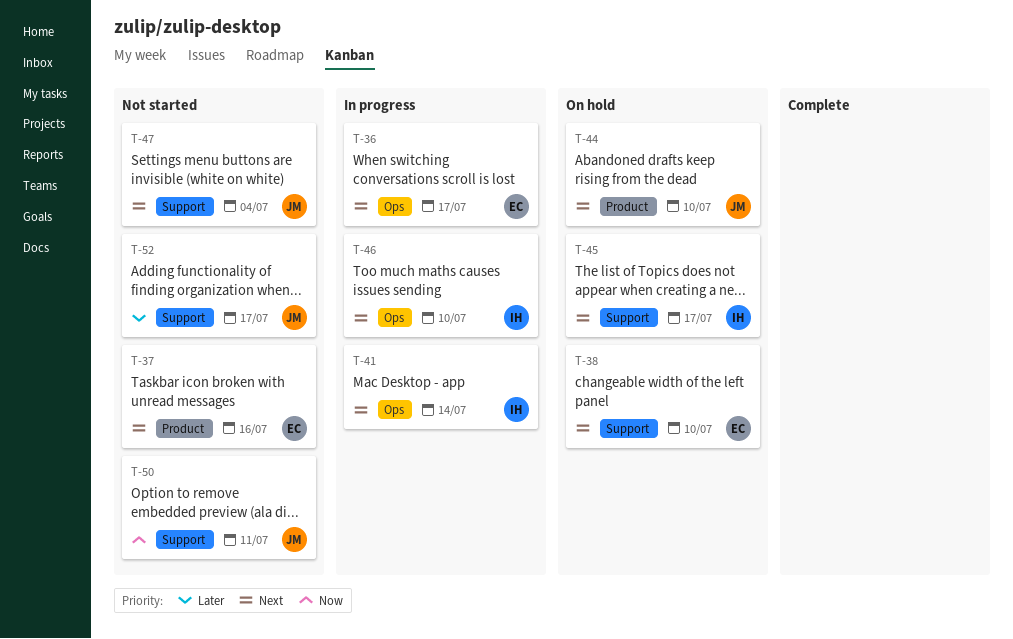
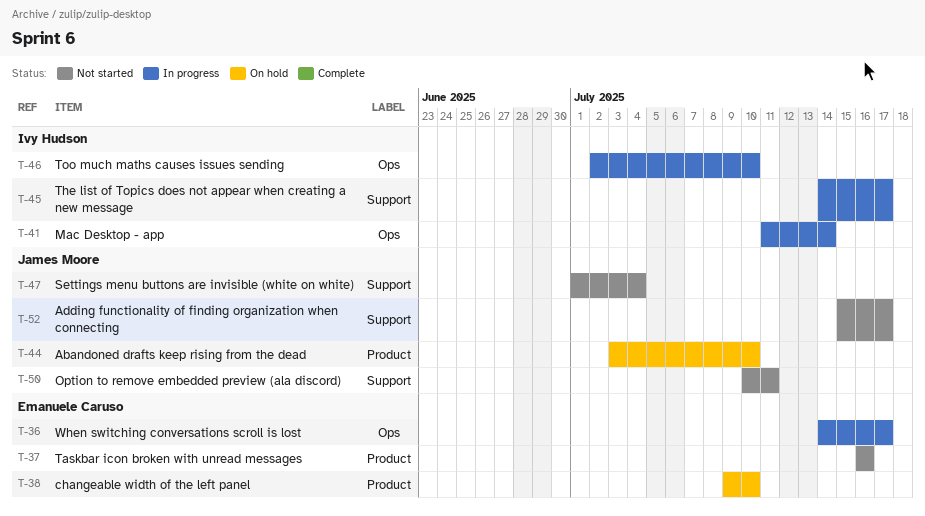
T-38, label: Support -> Product
T-45, status: On hold -> In progress

